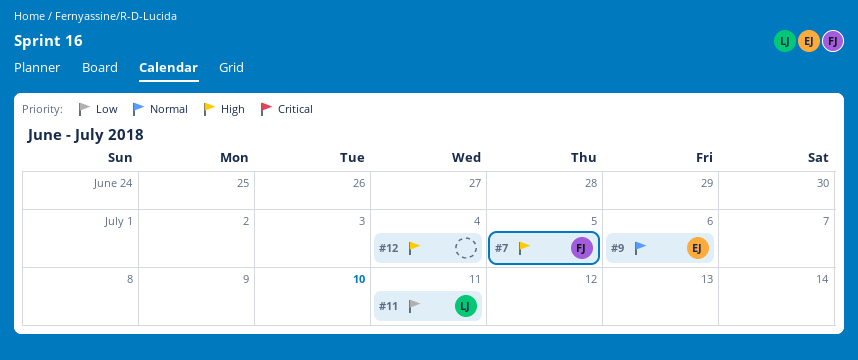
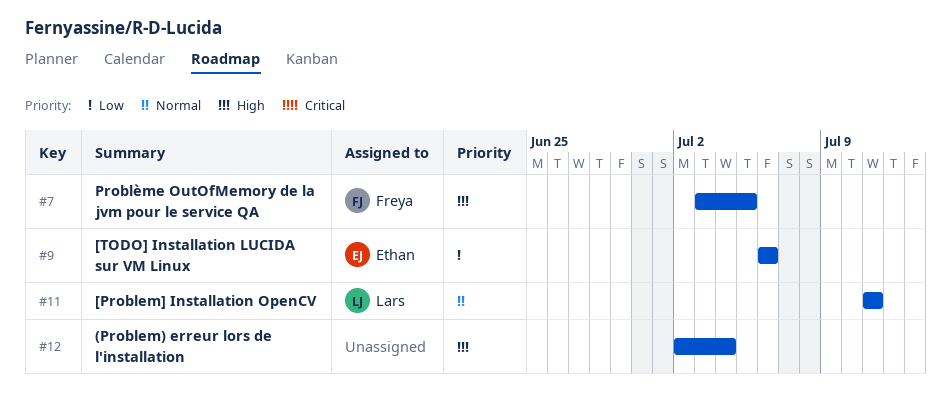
#9, priority: Normal -> Low
#11, priority: Low -> Normal

